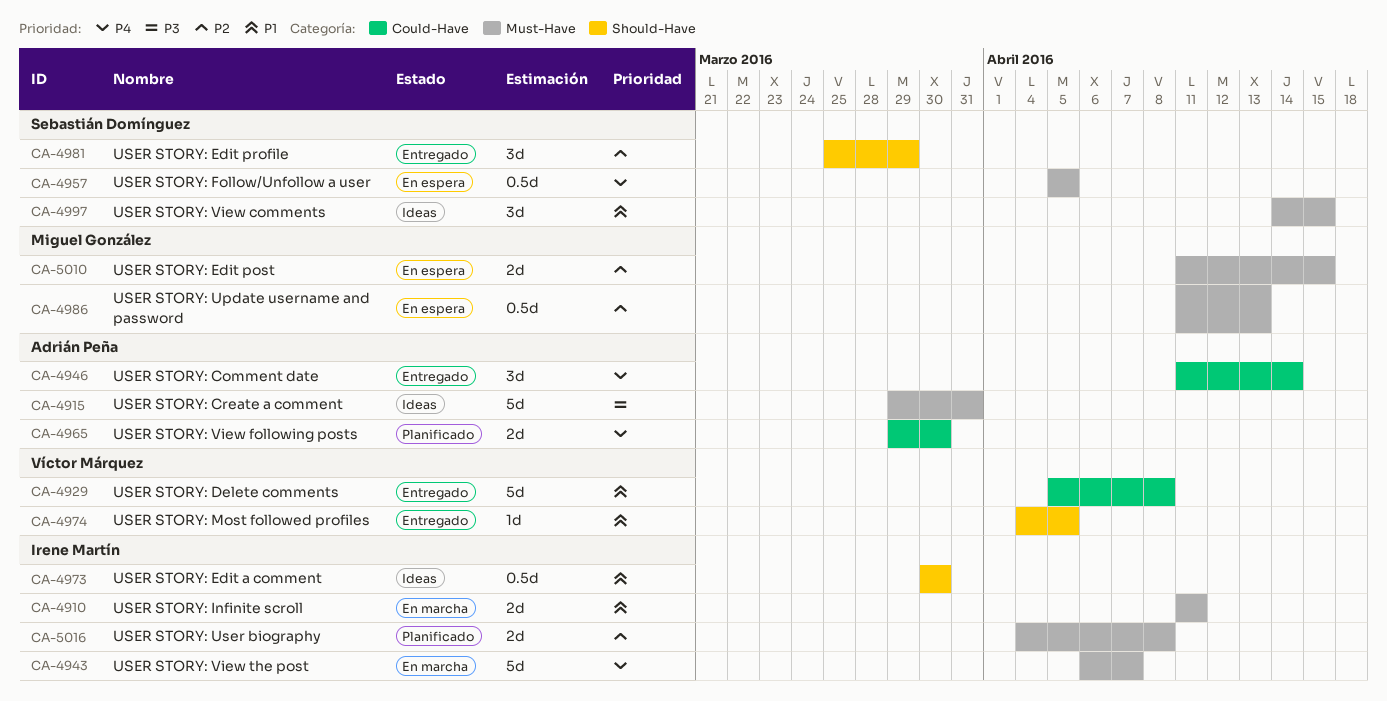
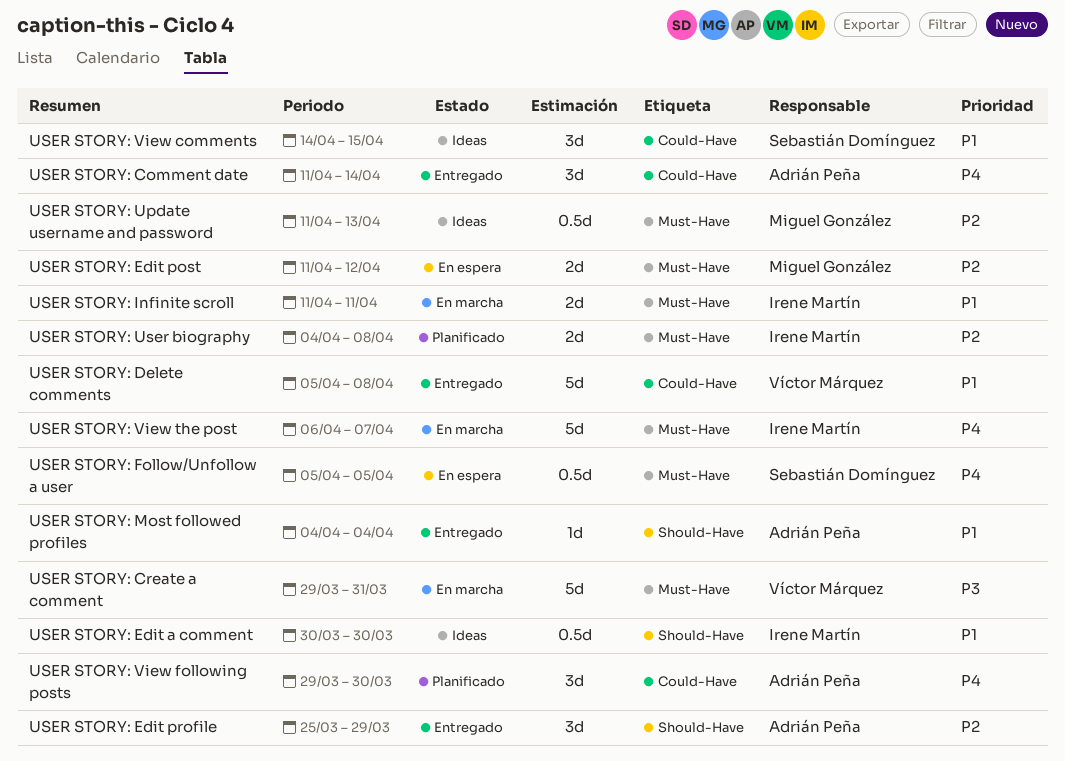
USER STORY: Create a comment, status: Ideas -> En marcha
USER STORY: Create a comment, owner: Adrián Peña -> Víctor Márquez
USER STORY: Edit post, due: Apr 15 -> Apr 12
USER STORY: Edit profile, owner: Sebastián Domínguez -> Adrián Peña
USER STORY: Most followed profiles, owner: Víctor Márquez -> Adrián Peña
USER STORY: Most followed profiles, due: Apr 5 -> Apr 4
USER STORY: Update username and password, status: En espera -> Ideas
USER STORY: View comments, label: Must-Have -> Could-Have
USER STORY: View following posts, estimate: 2d -> 3d

